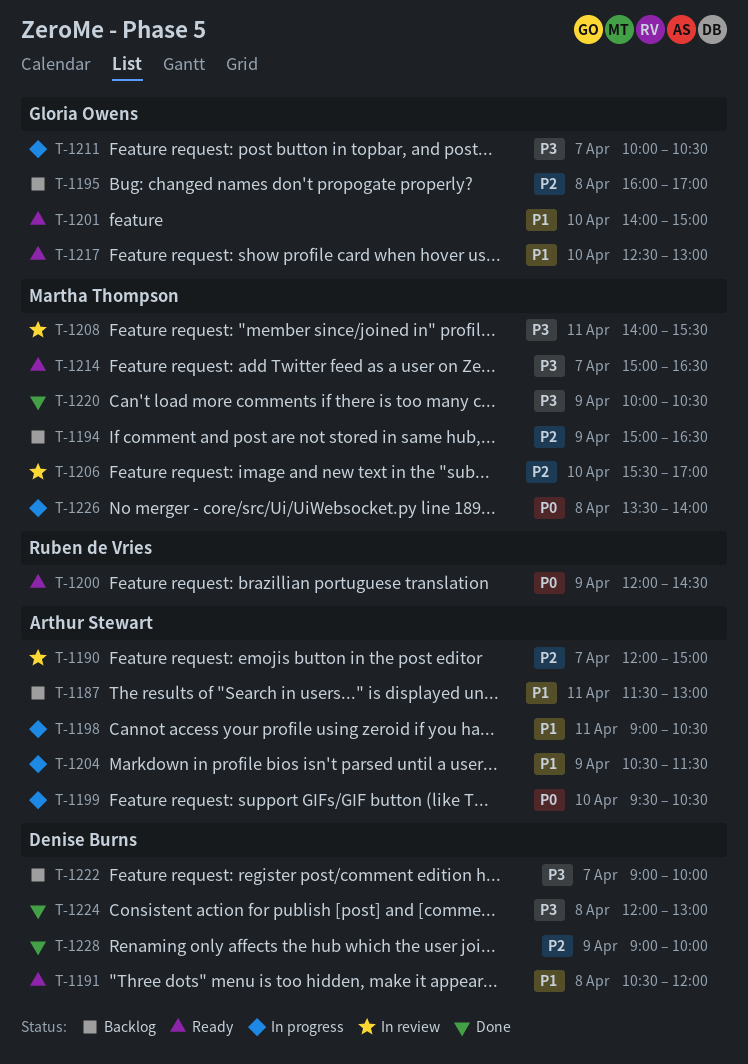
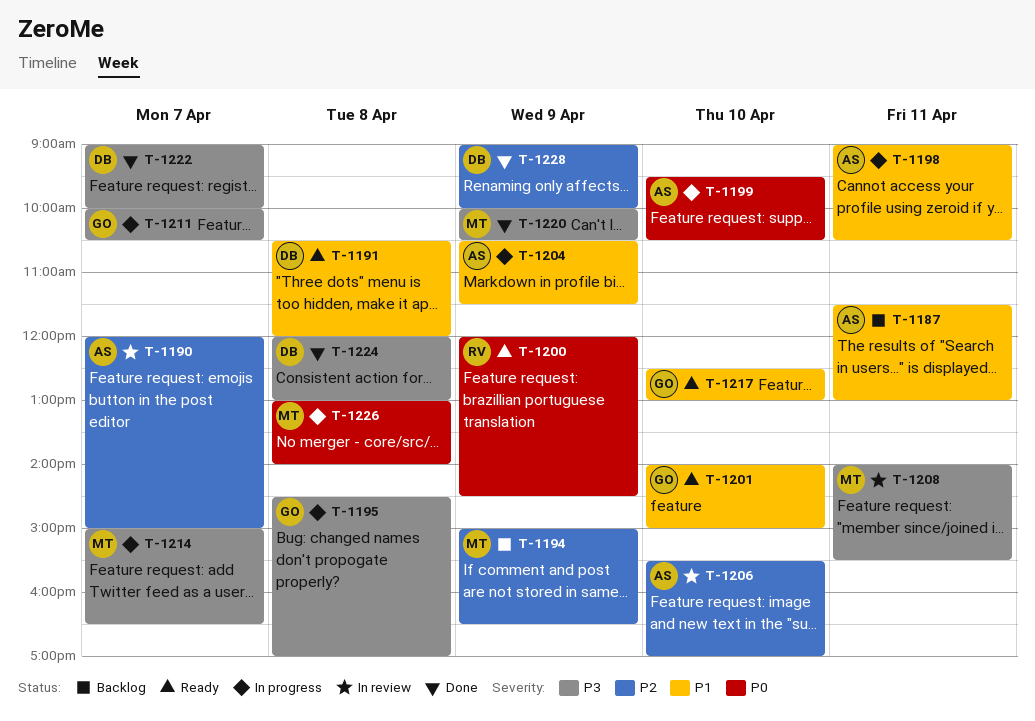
T-1195, status: Backlog -> In progress
T-1195, priority: P2 -> P3
T-1195, begins: 16:00 -> 14:30
T-1206, owner: Martha Thompson -> Arthur Stewart
T-1214, status: Ready -> In progress
T-1222, status: Backlog -> Done
T-1226, begins: 13:30 -> 13:00

